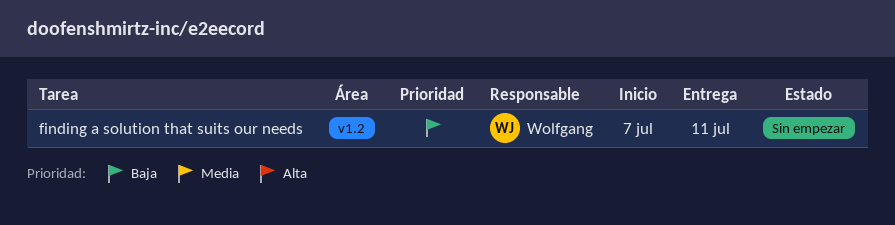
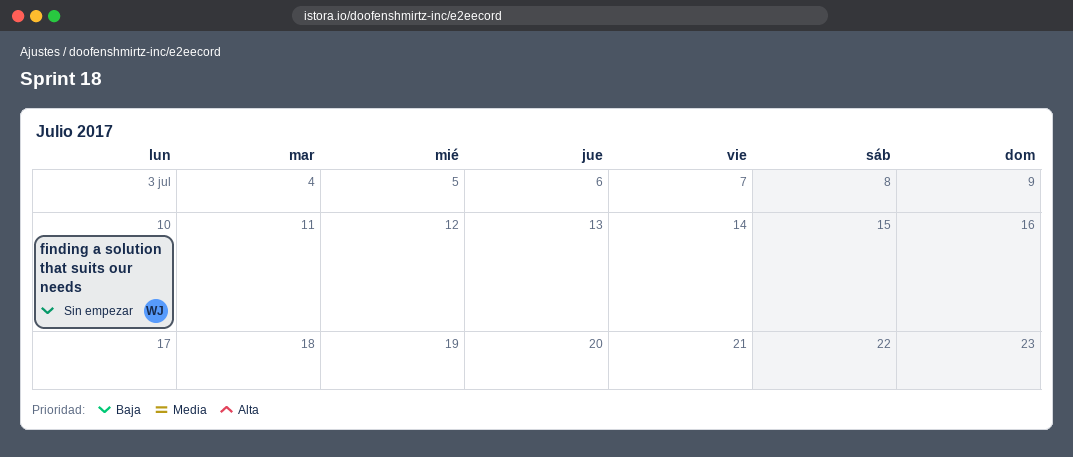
finding a solution that suits our needs, due: Jul 11 -> Jul 10

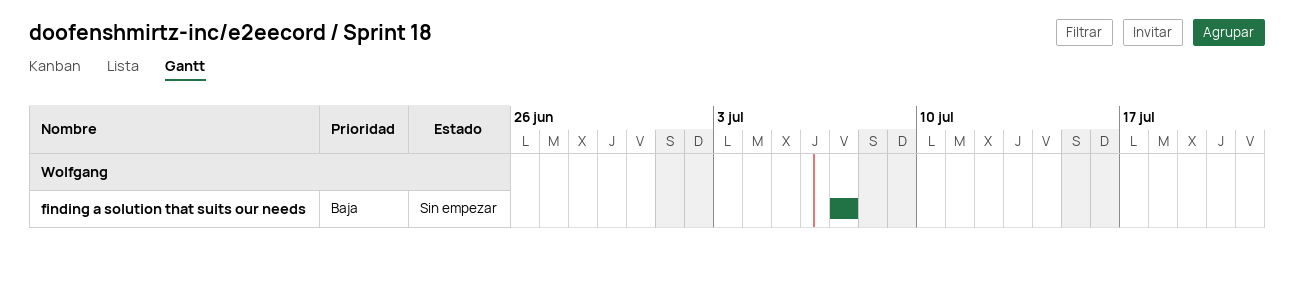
finding a solution that suits our needs, due: Jul 10 -> Jul 7

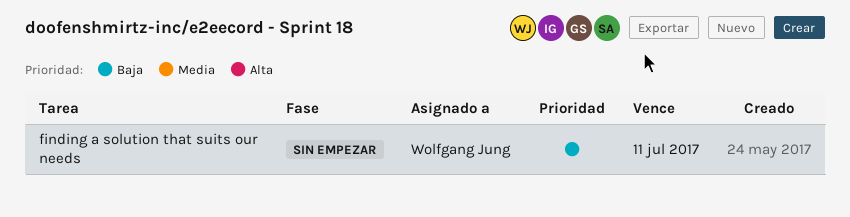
finding a solution that suits our needs, due: Jul 7 -> Jul 11

